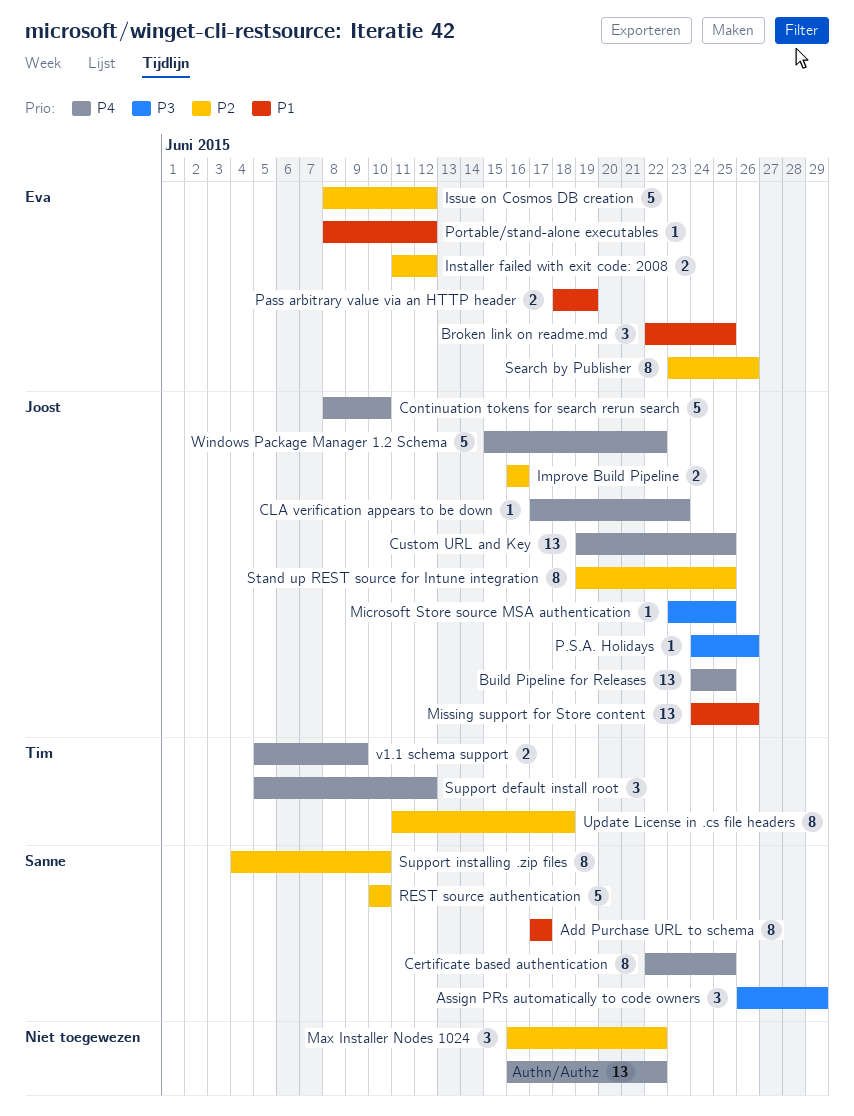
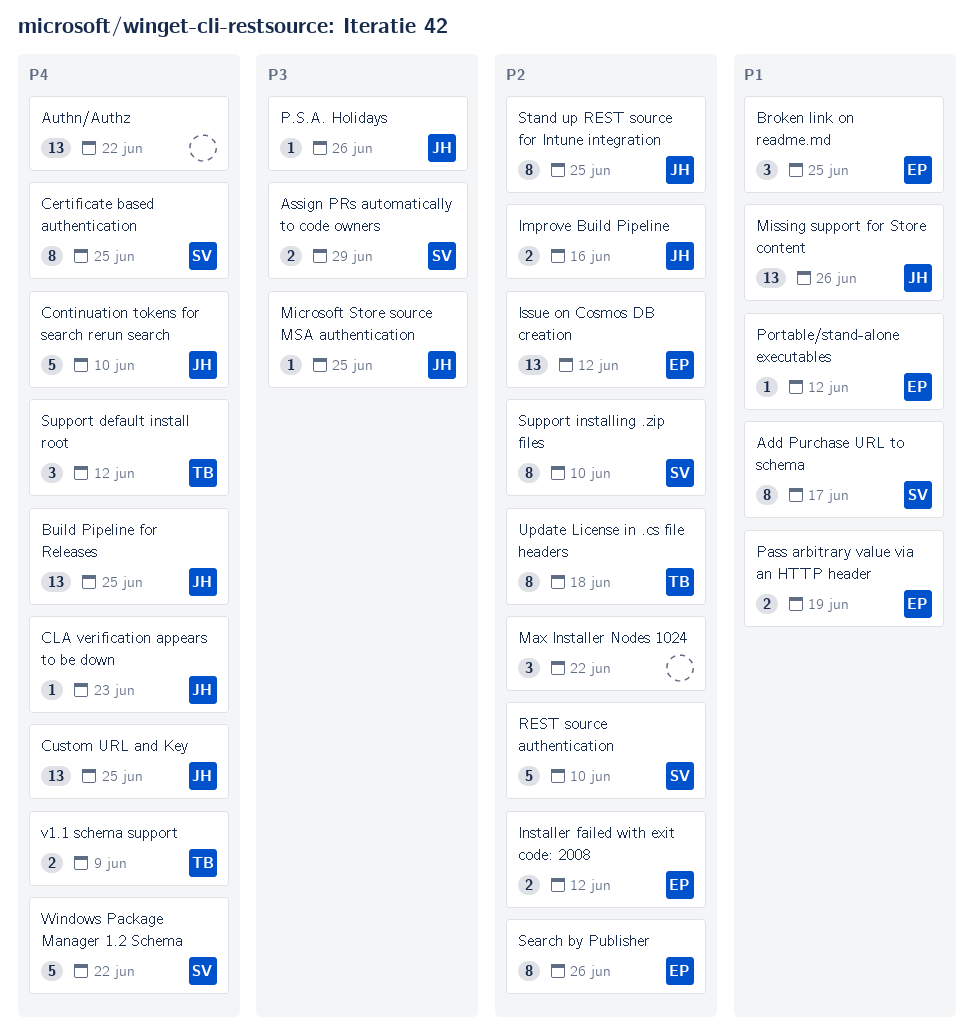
Assign PRs automatically to code owners, estimate: 3 -> 2
Issue on Cosmos DB creation, estimate: 5 -> 13
Windows Package Manager 1.2 Schema, owner: Joost -> Sanne

